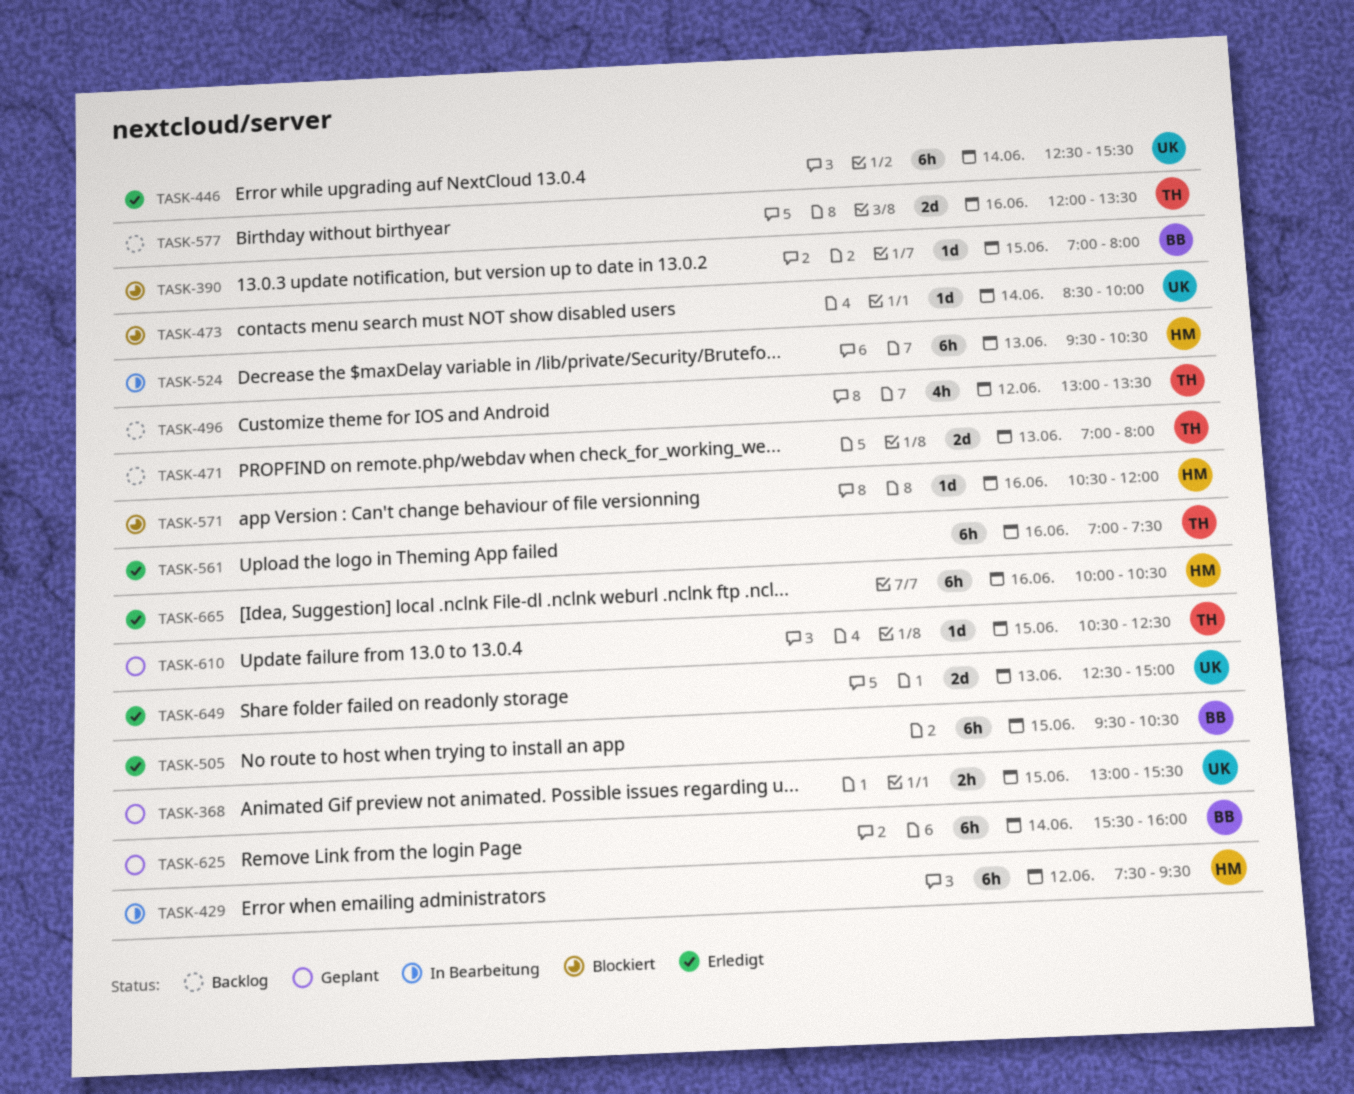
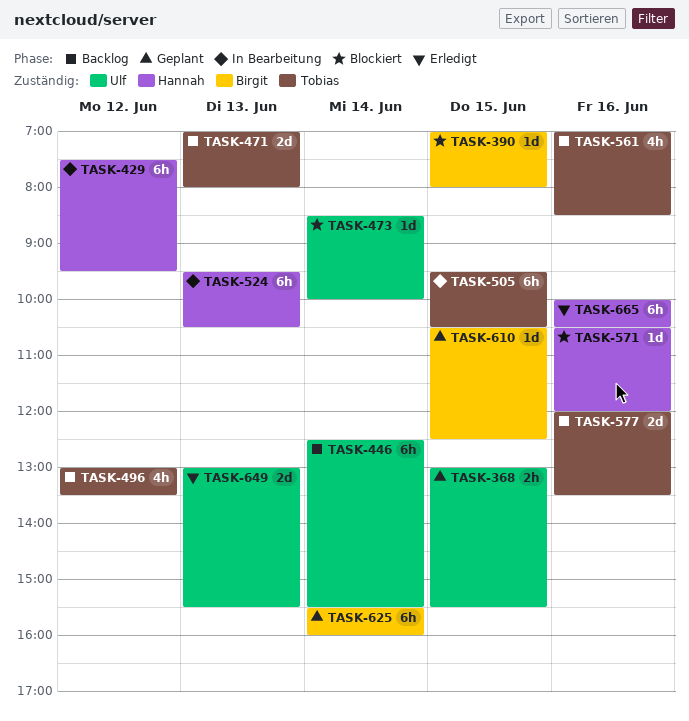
TASK-446, status: Erledigt -> Backlog
TASK-505, status: Erledigt -> In Bearbeitung
TASK-505, owner: Birgit -> Tobias
TASK-561, status: Erledigt -> Backlog
TASK-561, estimate: 6h -> 4h
TASK-561, ends: 07:30 -> 08:30
TASK-610, owner: Tobias -> Birgit
TASK-649, begins: 12:30 -> 13:00
TASK-649, ends: 15:00 -> 15:30

